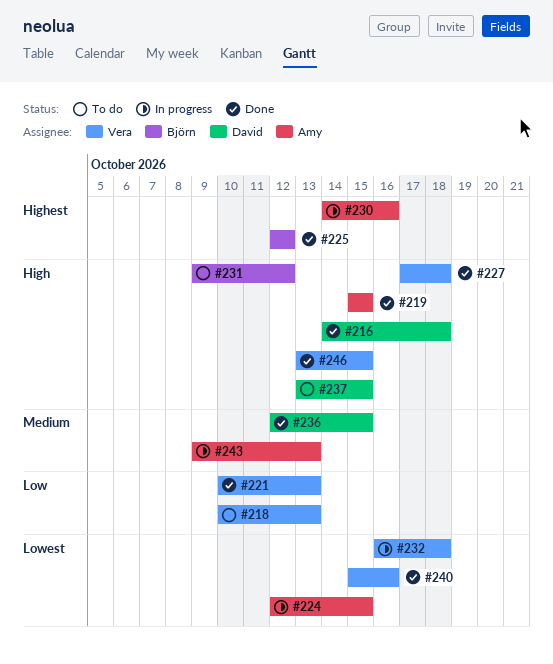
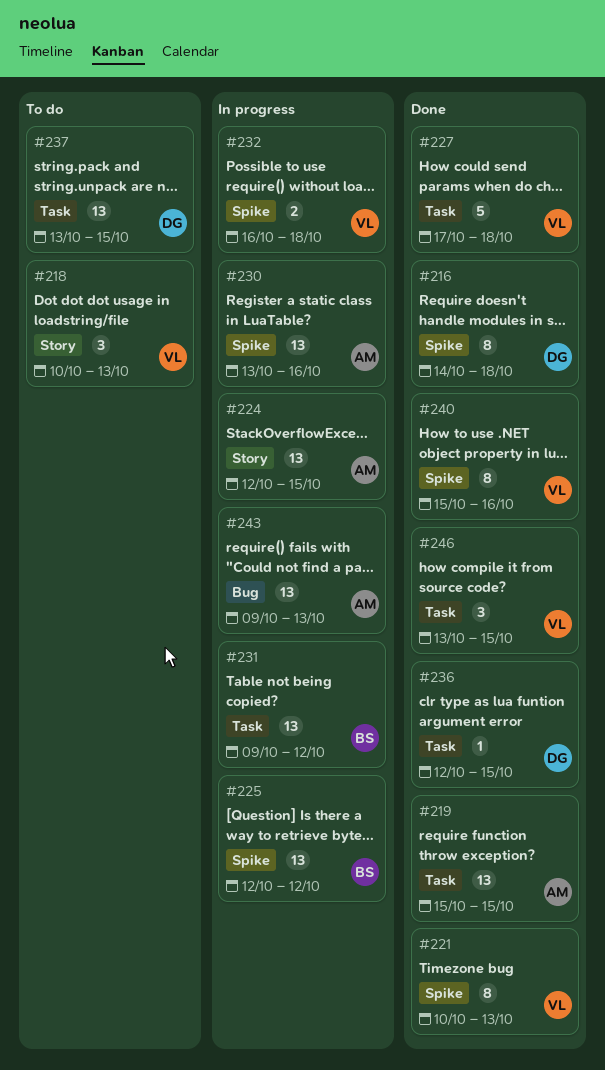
#225, status: Done -> In progress
#230, start: Oct 14 -> Oct 13
#231, status: To do -> In progress

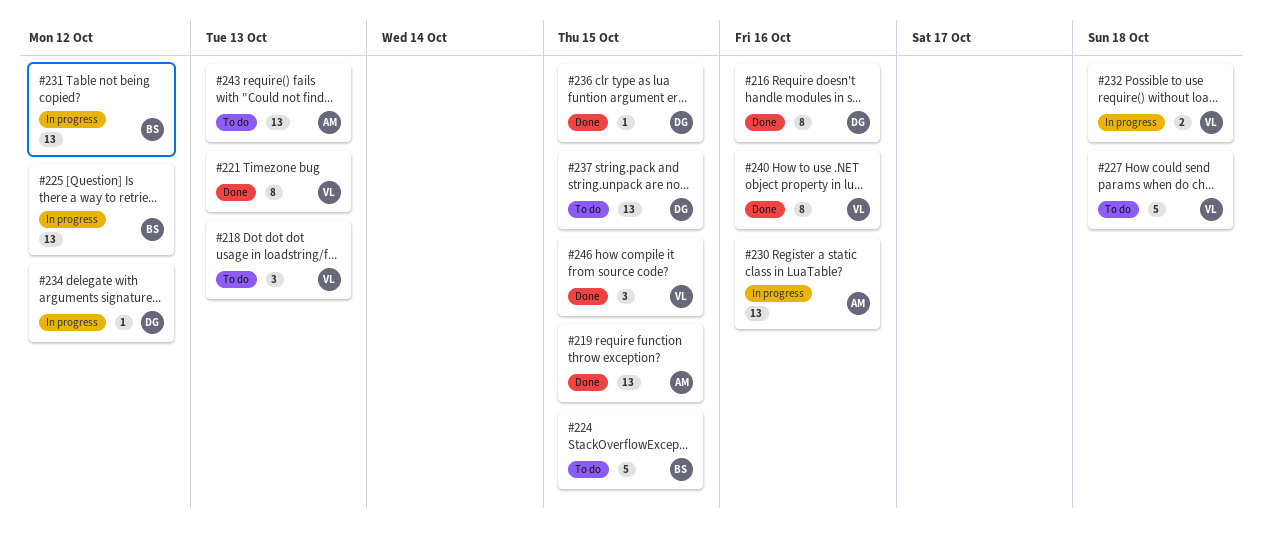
#216, due: Oct 18 -> Oct 16
#224, status: In progress -> To do
#224, owner: AM -> BS
#224, estimate: 13 -> 5
#227, status: Done -> To do
#234: none -> present
#243, status: In progress -> To do

